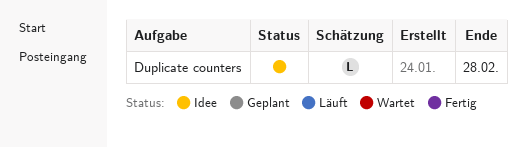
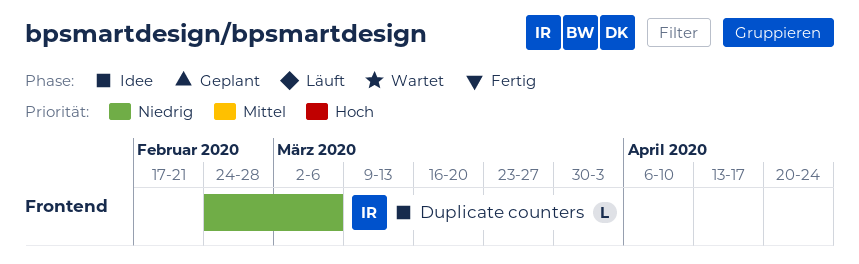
Duplicate counters, due: Feb 28 -> Mar 6

